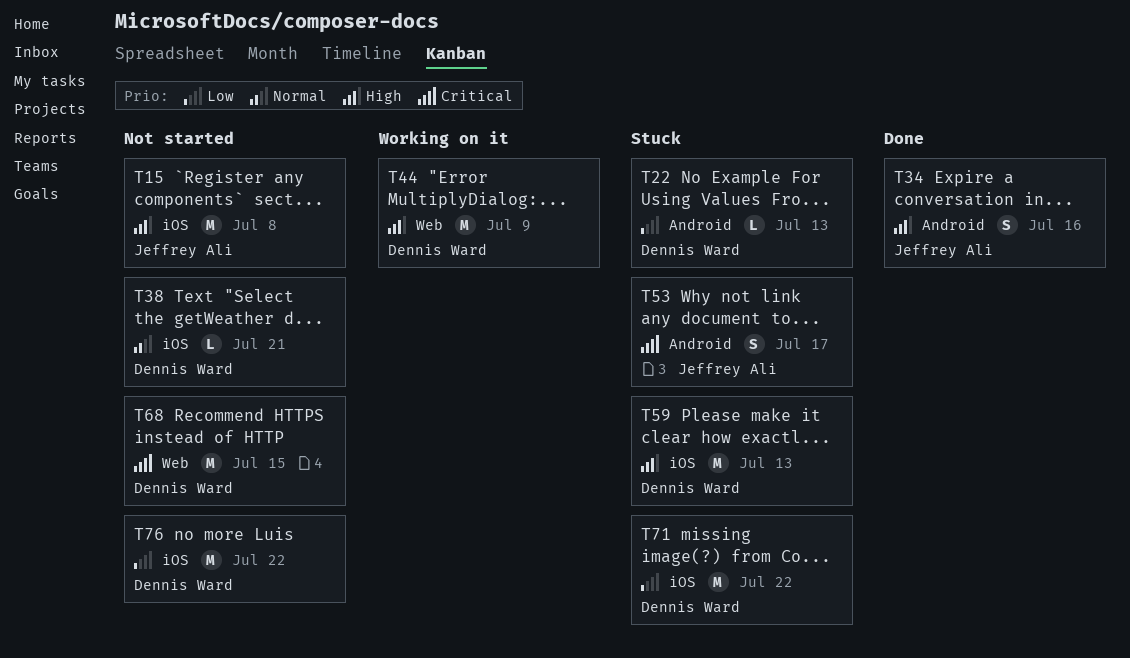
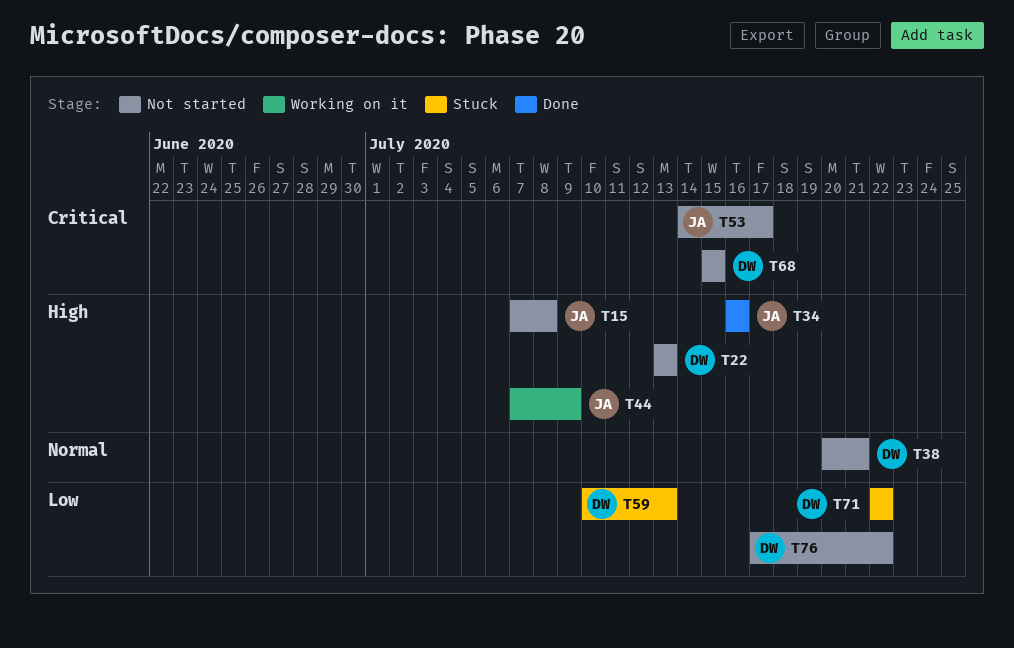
T22, status: Stuck -> Not started
T22, priority: Low -> High
T44, owner: Dennis Ward -> Jeffrey Ali
T53, status: Stuck -> Not started
T59, priority: High -> Low

